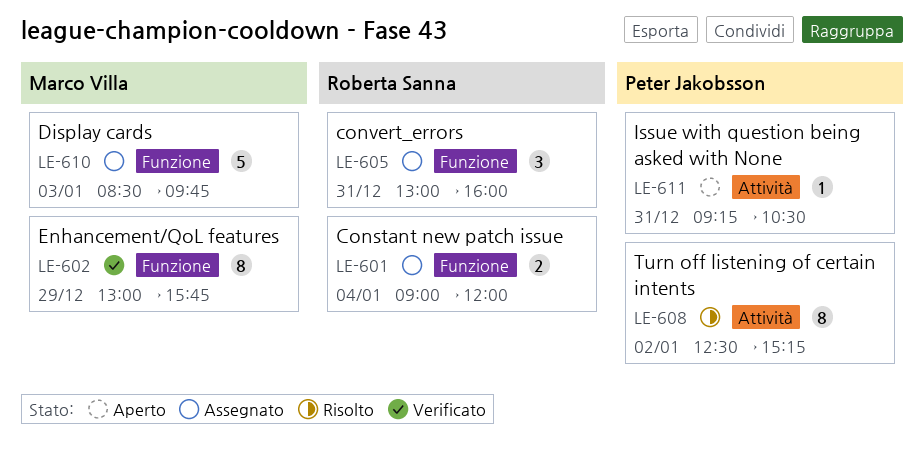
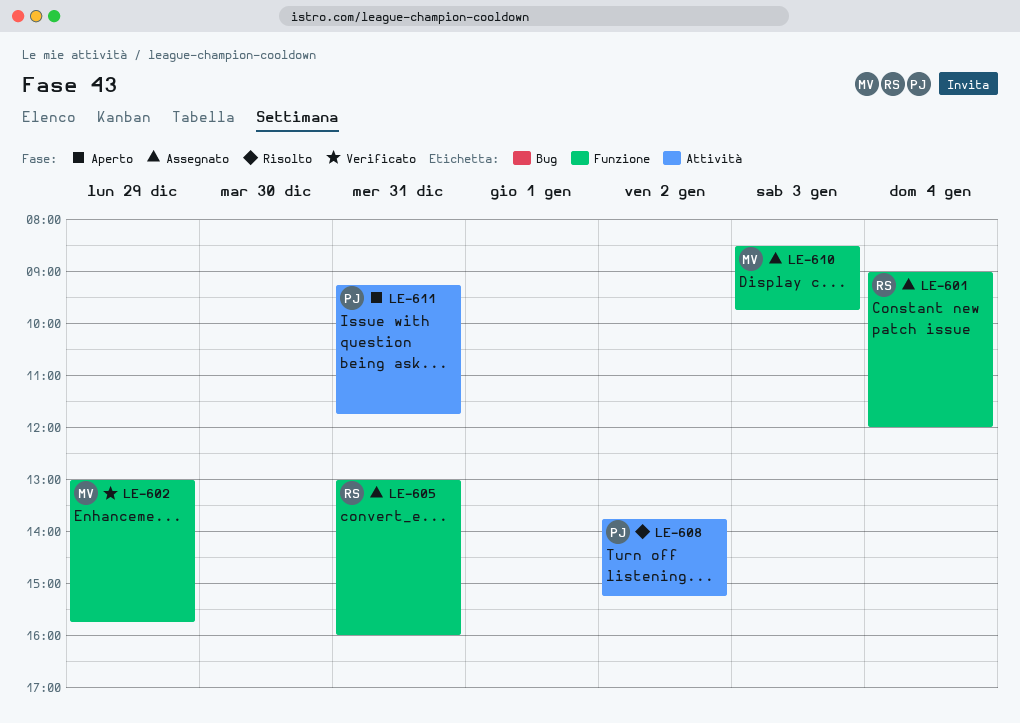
LE-608, begins: 12:30 -> 13:45
LE-611, ends: 10:30 -> 11:45

